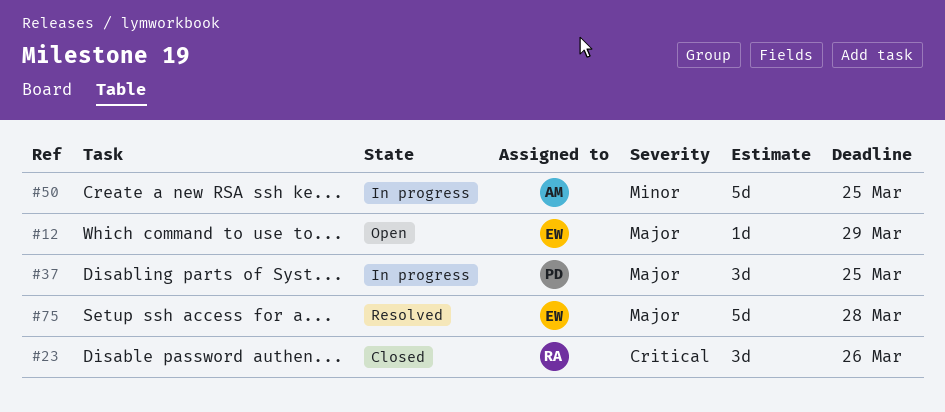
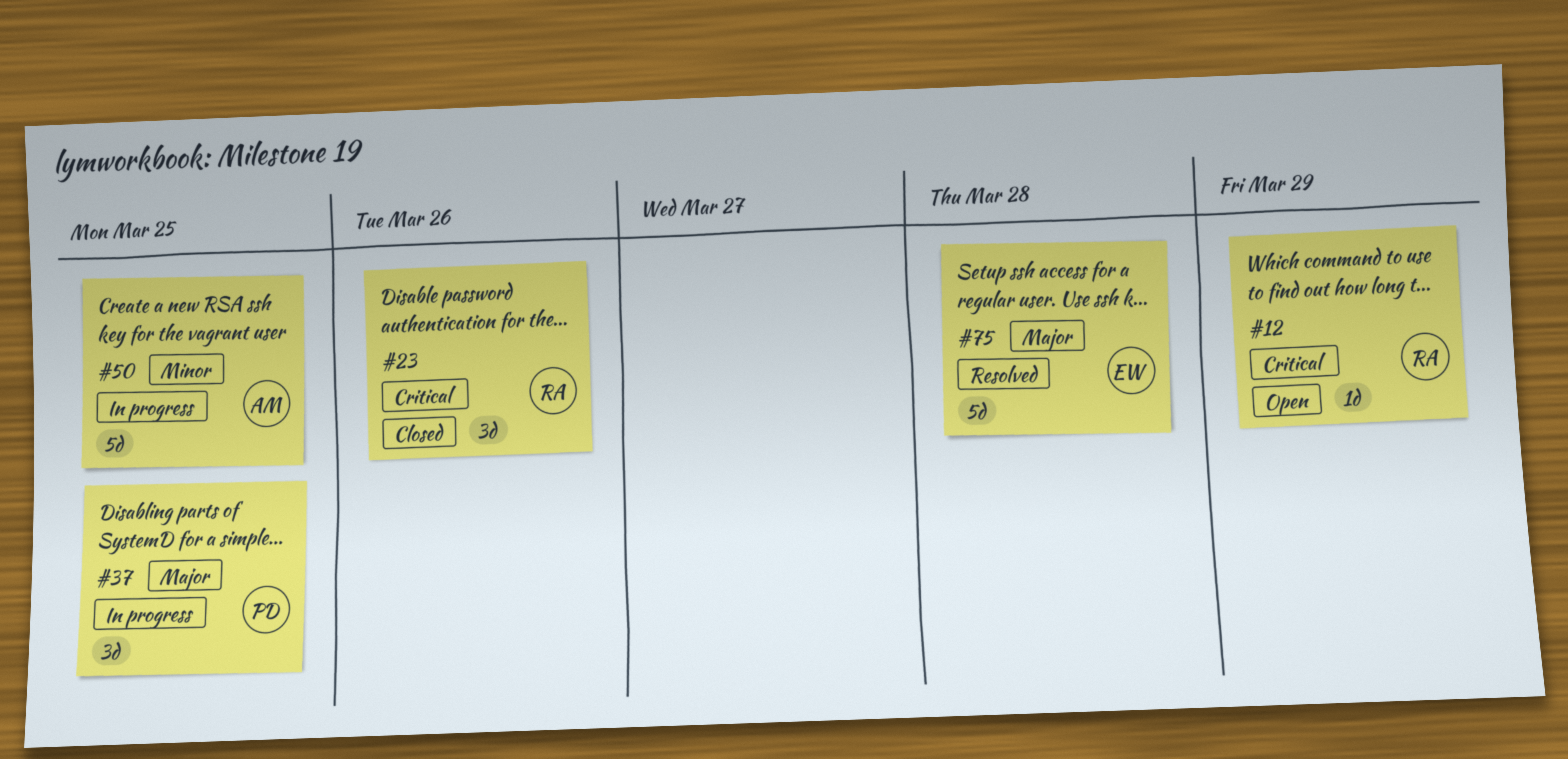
#12, owner: EW -> RA
#12, priority: Major -> Critical

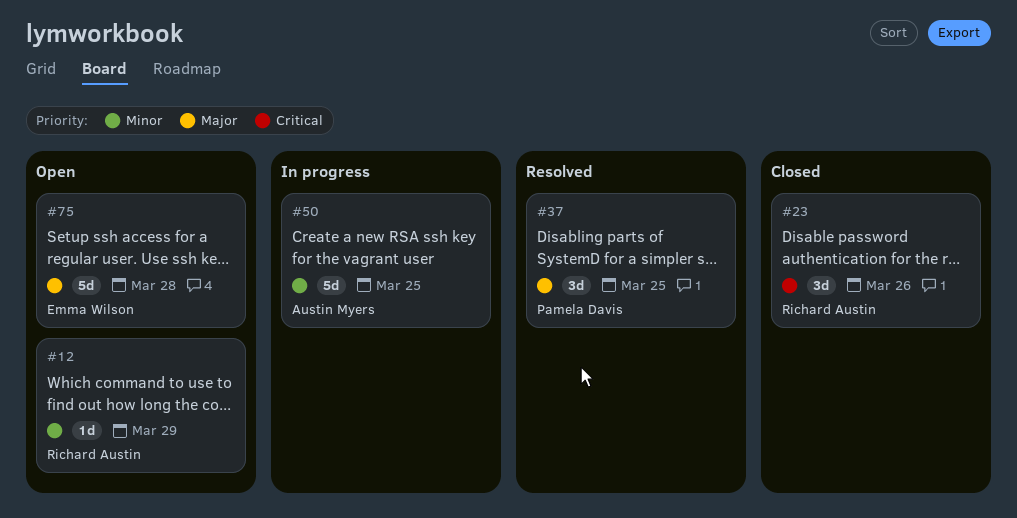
#12, priority: Critical -> Minor
#37, status: In progress -> Resolved
#75, status: Resolved -> Open

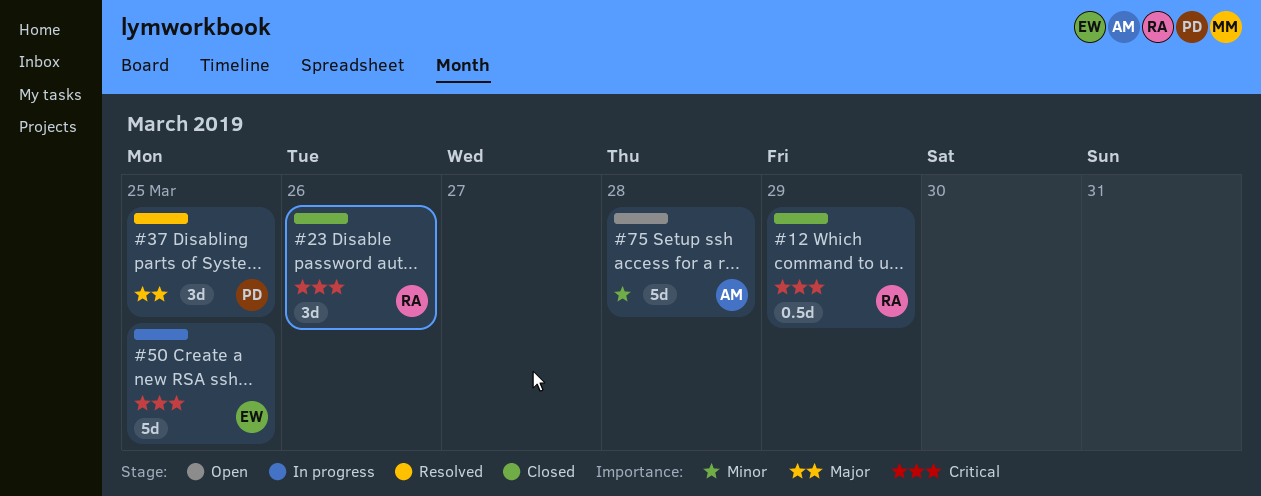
#12, status: Open -> Closed
#12, priority: Minor -> Critical
#12, estimate: 1d -> 0.5d
#50, owner: Austin Myers -> Emma Wilson
#50, priority: Minor -> Critical
#75, owner: Emma Wilson -> Austin Myers
#75, priority: Major -> Minor

